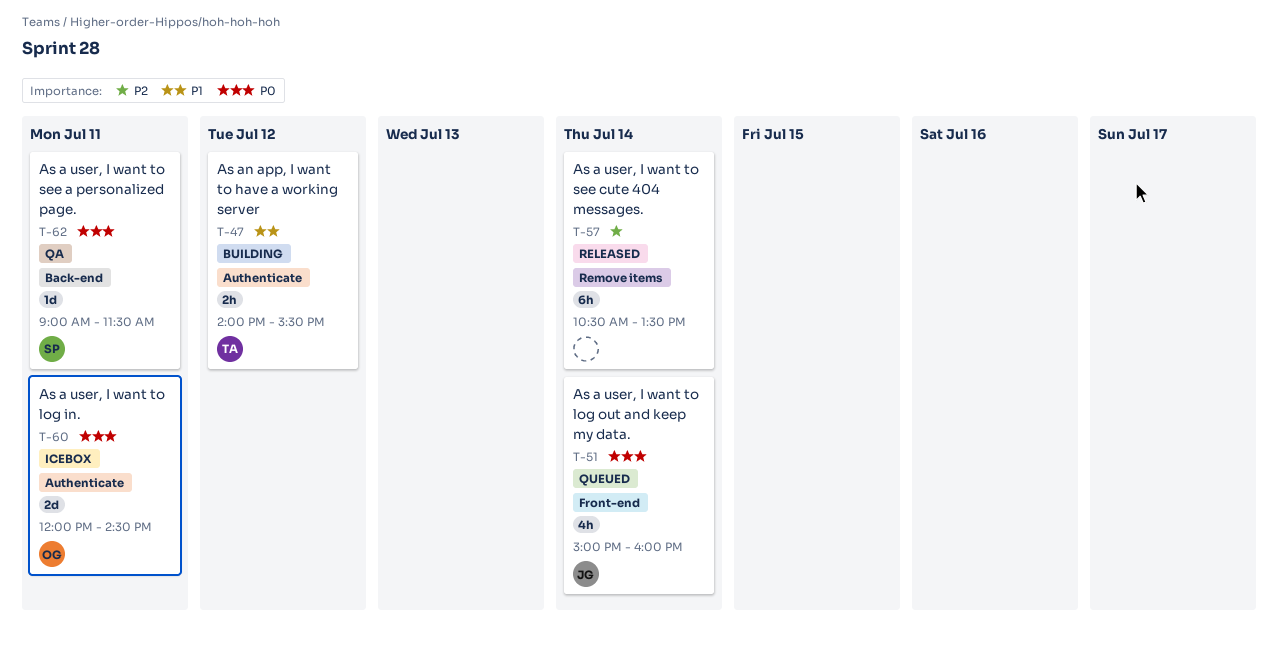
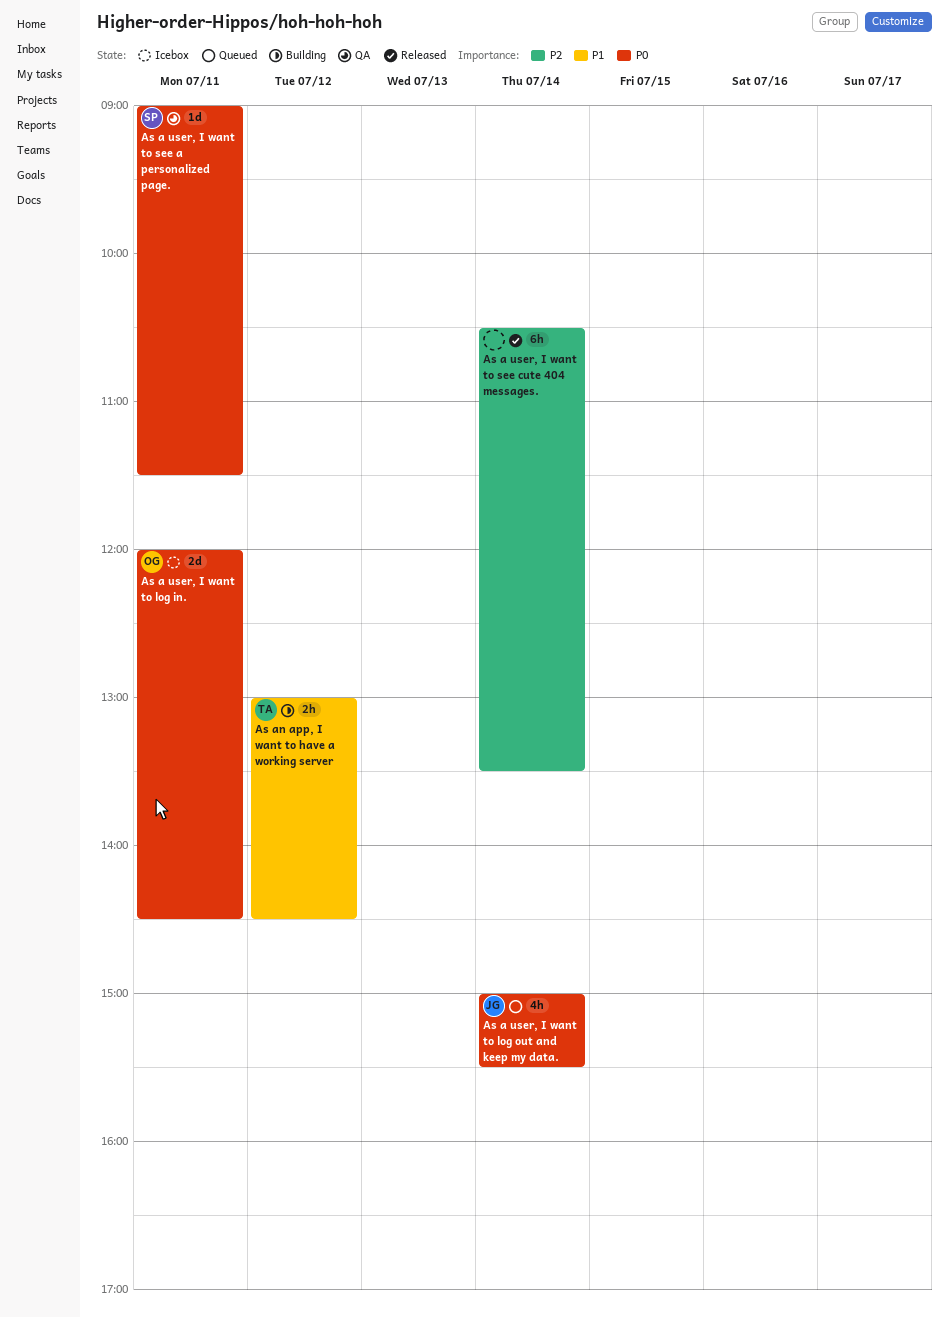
As a user, I want to log out and keep my data., ends: 16:00 -> 15:30
As an app, I want to have a working server, begins: 14:00 -> 13:00
As an app, I want to have a working server, ends: 15:30 -> 14:30

